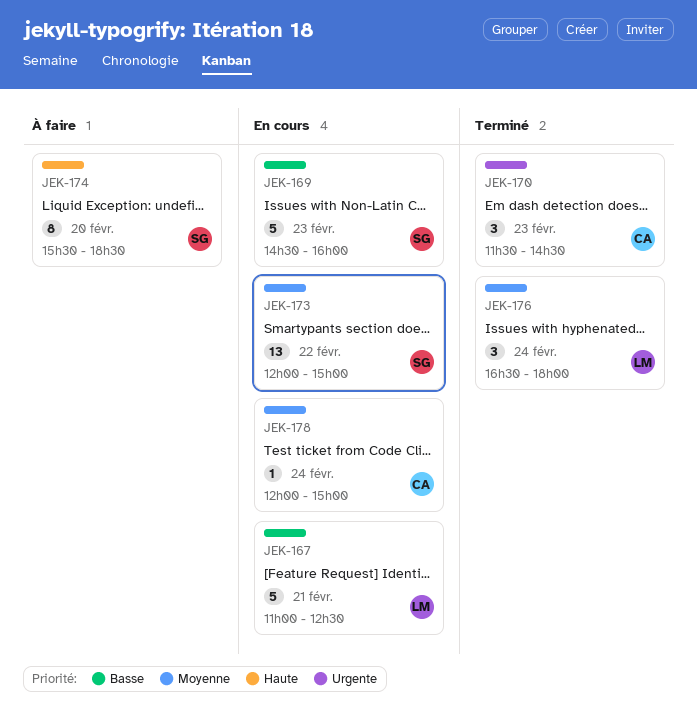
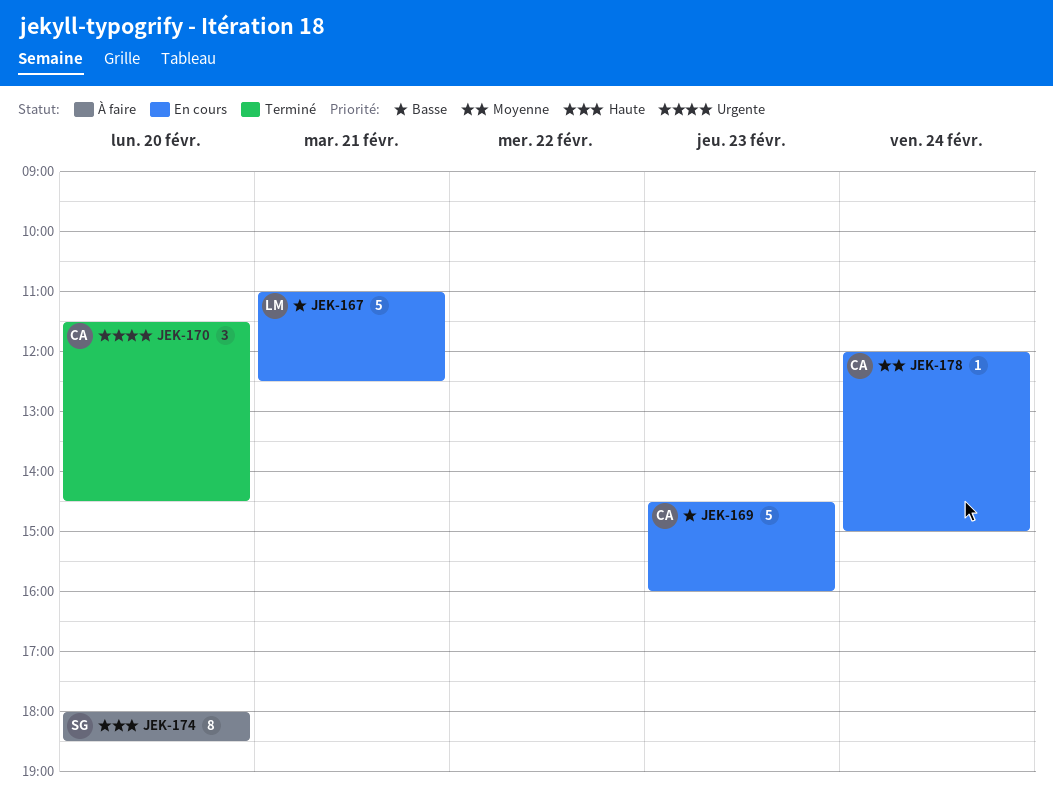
JEK-169, owner: SG -> CA
JEK-170, day: Feb 23 -> Feb 20
JEK-173: present -> none
JEK-174, begins: 15:30 -> 18:00
JEK-176: present -> none

